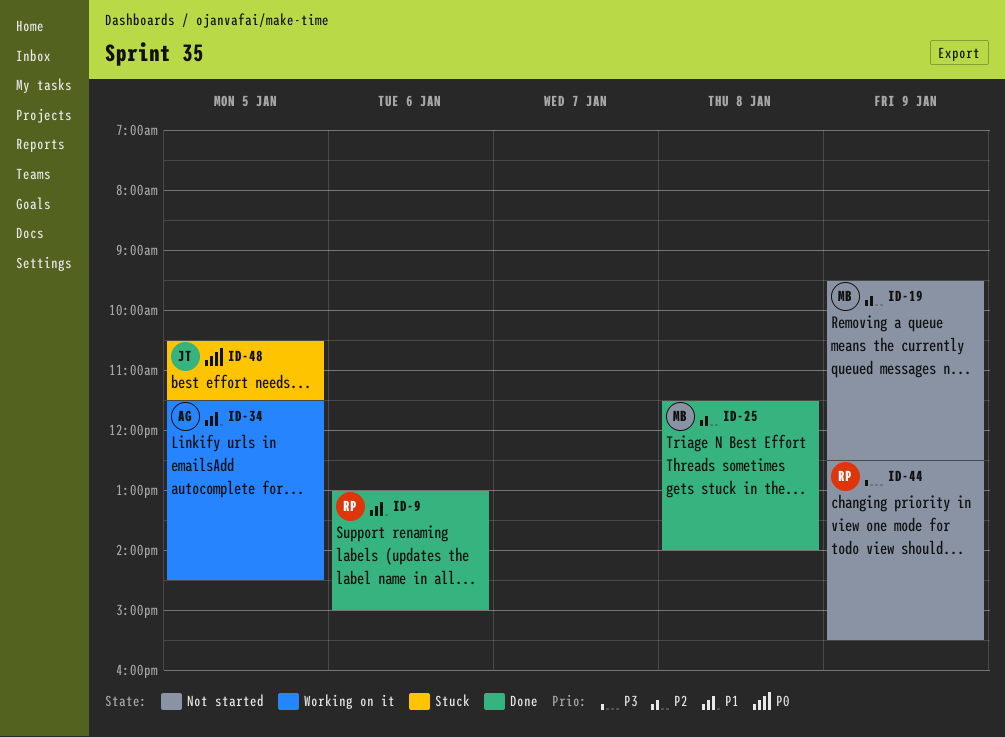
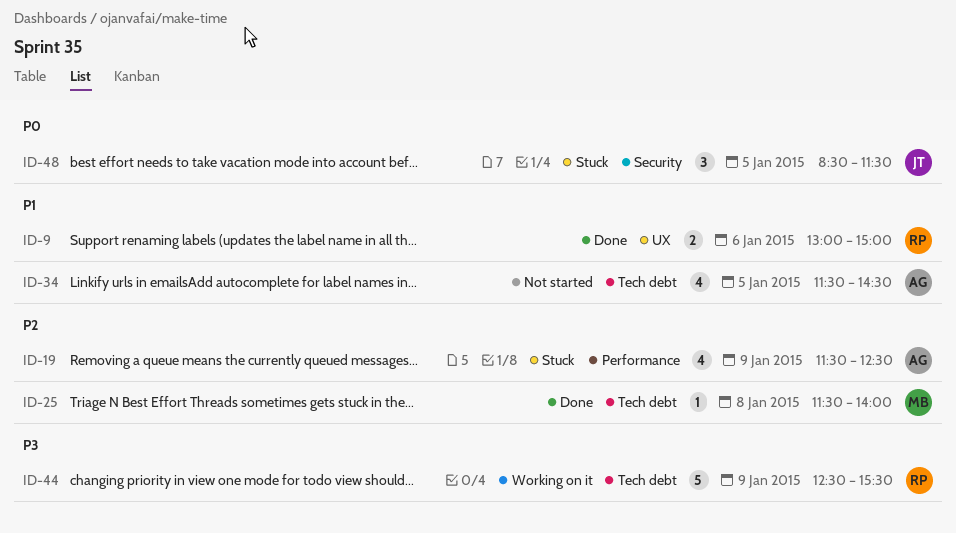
ID-19, status: Not started -> Stuck
ID-19, owner: MB -> AG
ID-19, begins: 09:30 -> 11:30
ID-34, status: Working on it -> Not started
ID-44, status: Not started -> Working on it
ID-48, begins: 10:30 -> 08:30

